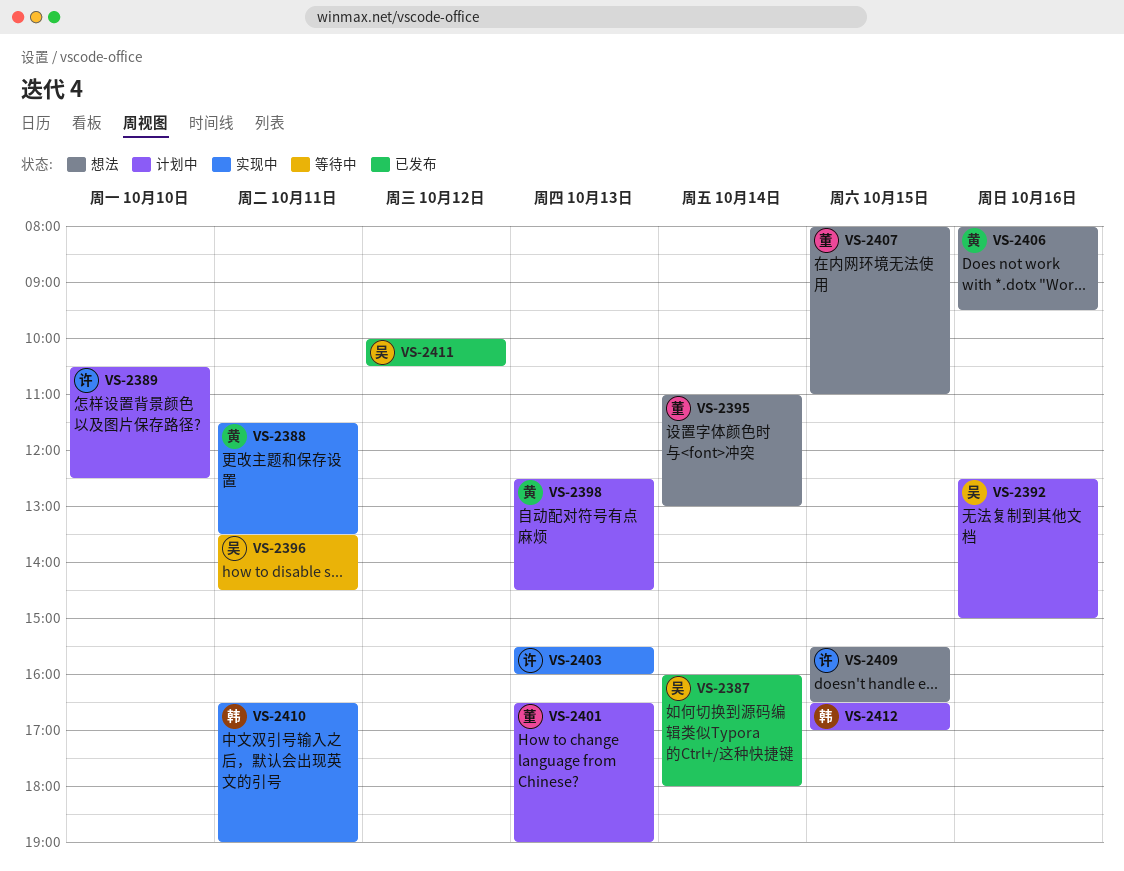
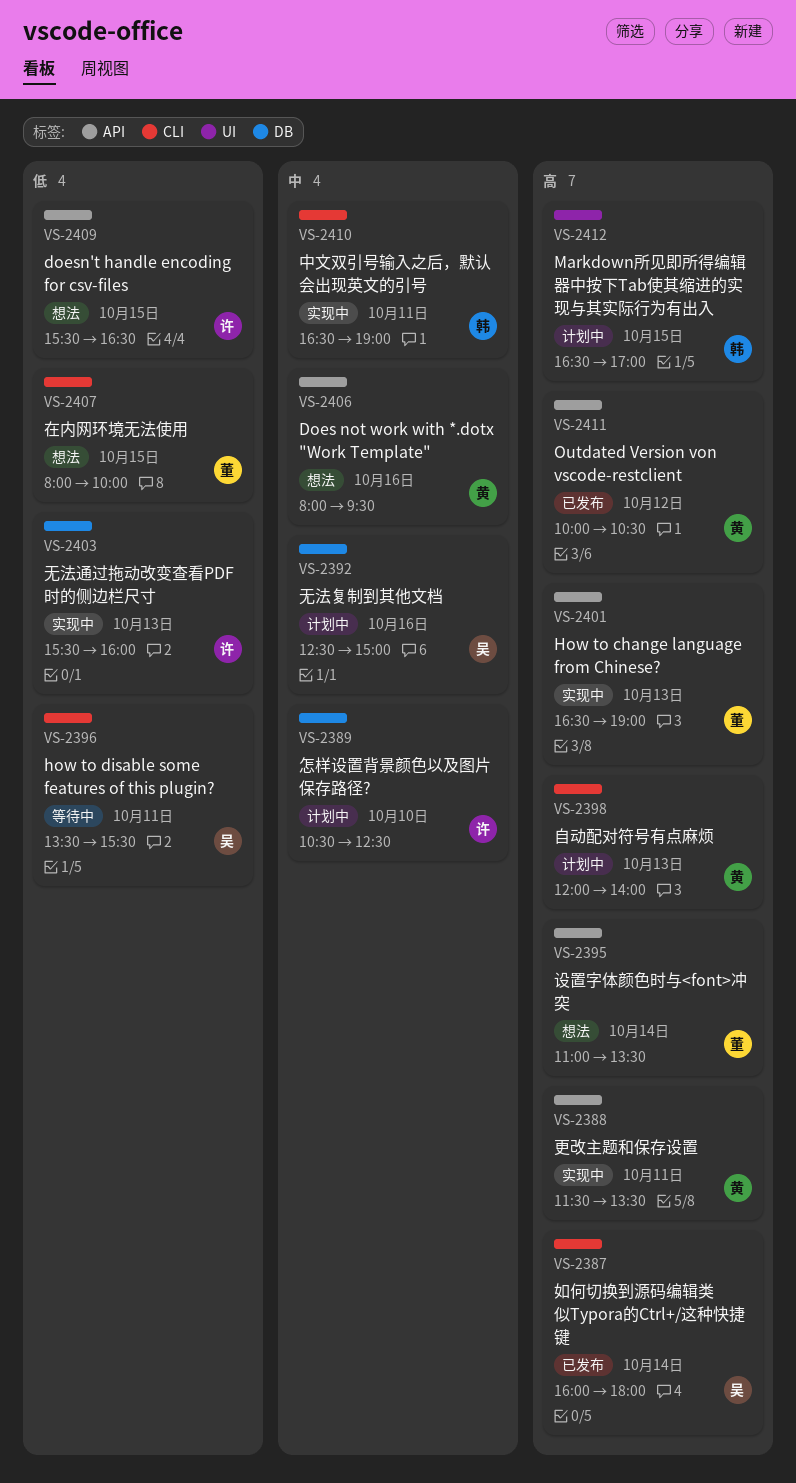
VS-2395, ends: 13:00 -> 13:30
VS-2396, ends: 14:30 -> 15:30
VS-2398, begins: 12:30 -> 12:00
VS-2398, ends: 14:30 -> 14:00
VS-2401, status: 计划中 -> 实现中
VS-2407, ends: 11:00 -> 10:00
VS-2411, owner: 吴 -> 黄

